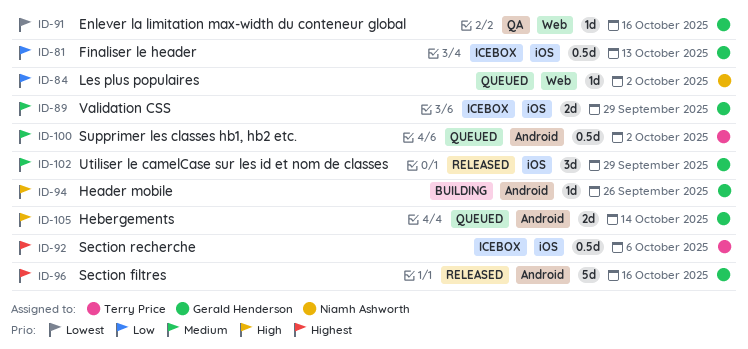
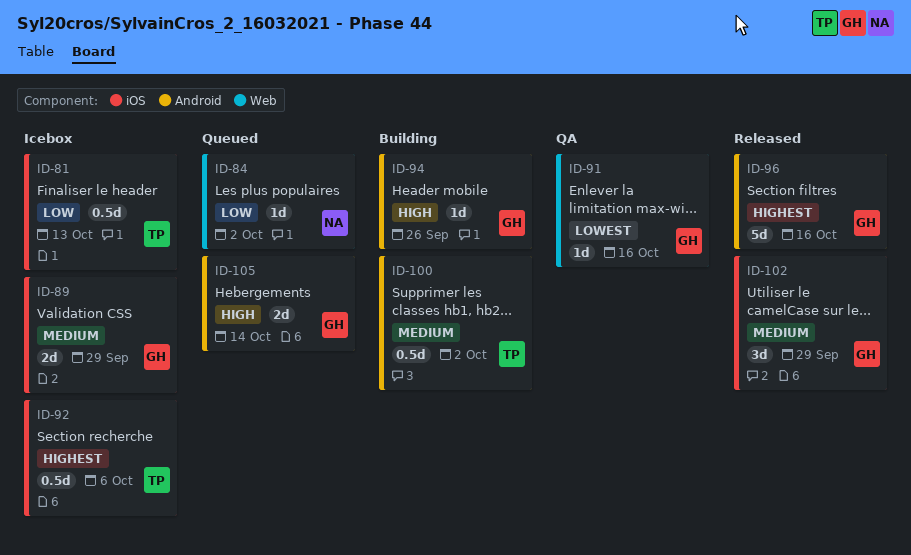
ID-81, owner: Gerald Henderson -> Terry Price
ID-100, status: Queued -> Building

